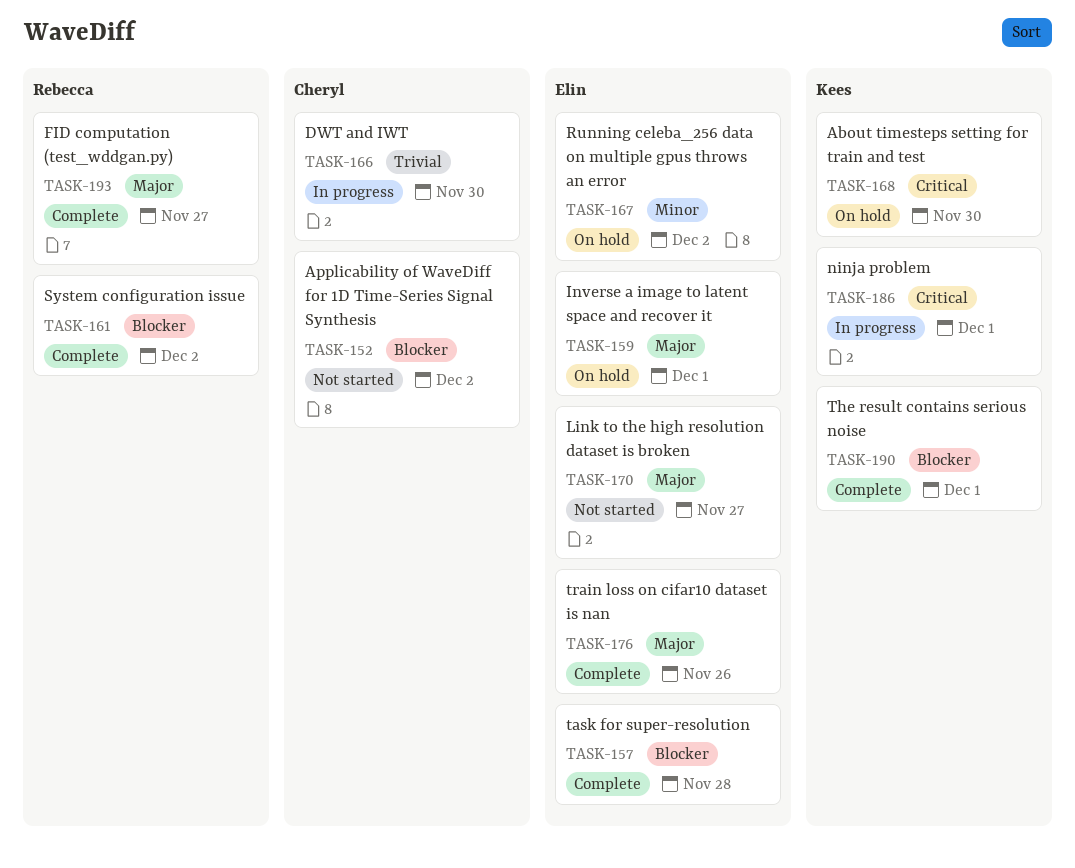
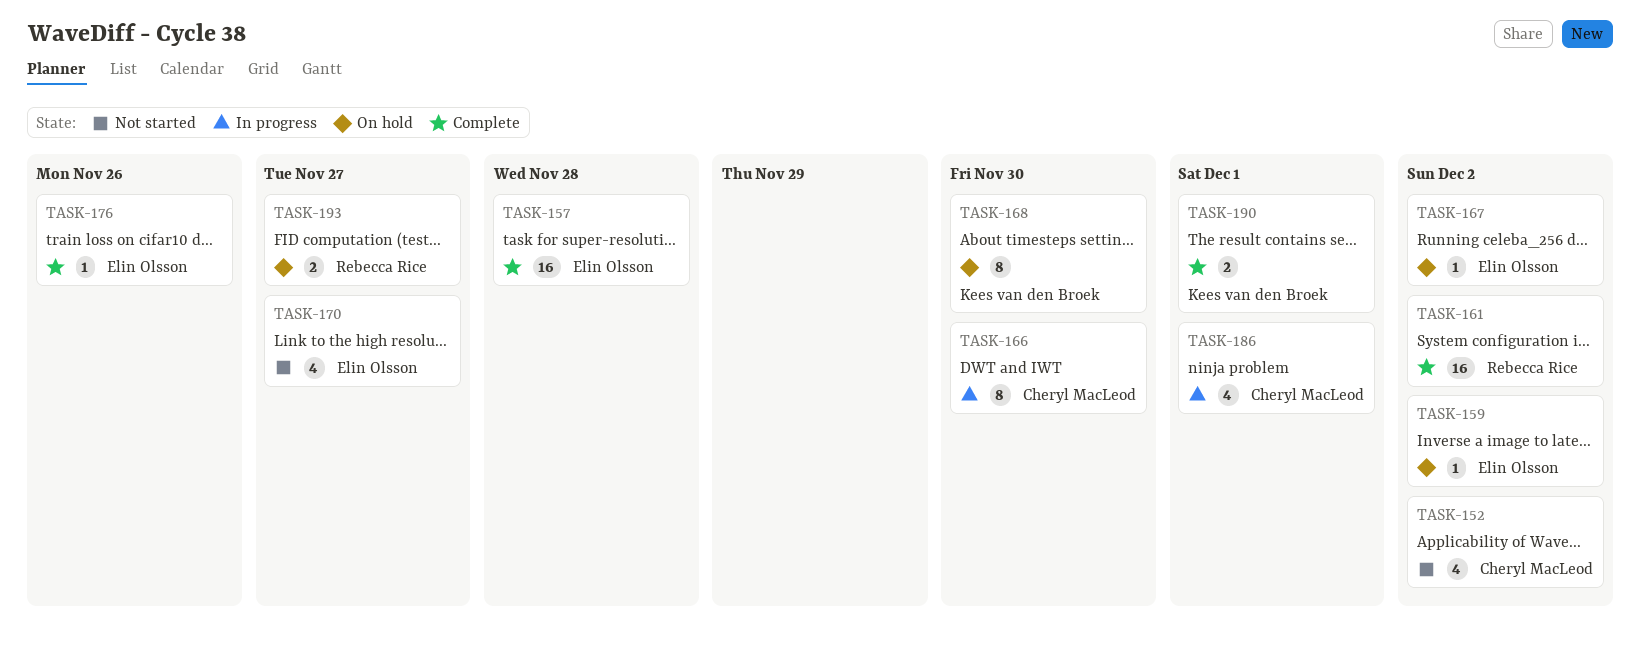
TASK-159, due: Dec 1 -> Dec 2
TASK-186, owner: Kees van den Broek -> Cheryl MacLeod
TASK-193, status: Complete -> On hold

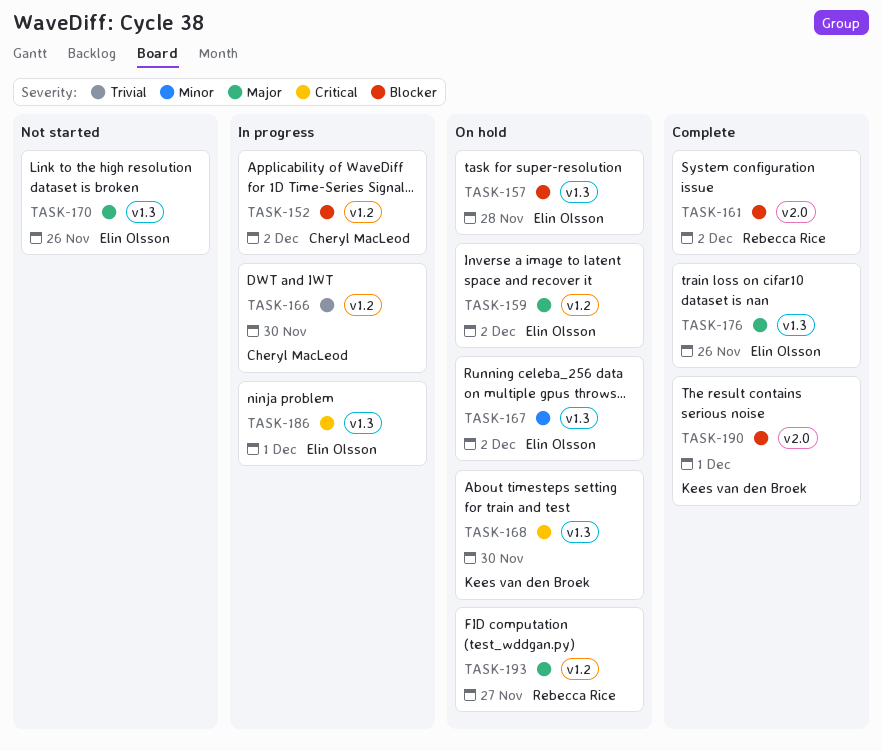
TASK-152, status: Not started -> In progress
TASK-157, status: Complete -> On hold
TASK-170, due: Nov 27 -> Nov 26
TASK-186, owner: Cheryl MacLeod -> Elin Olsson

